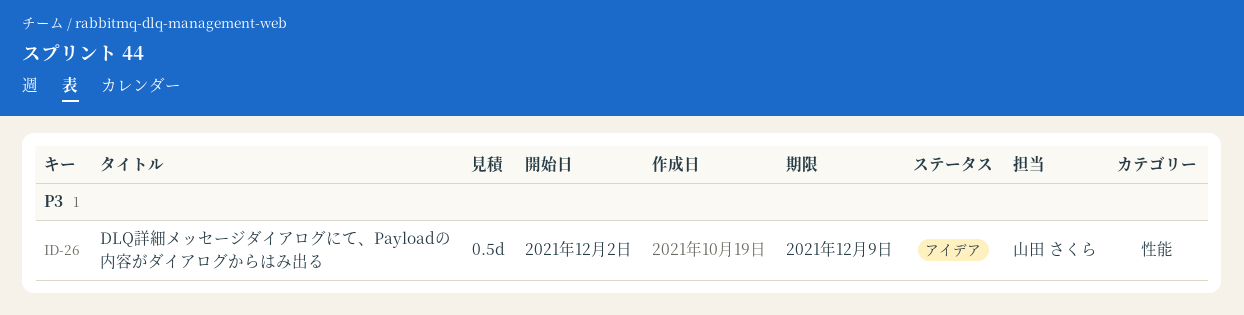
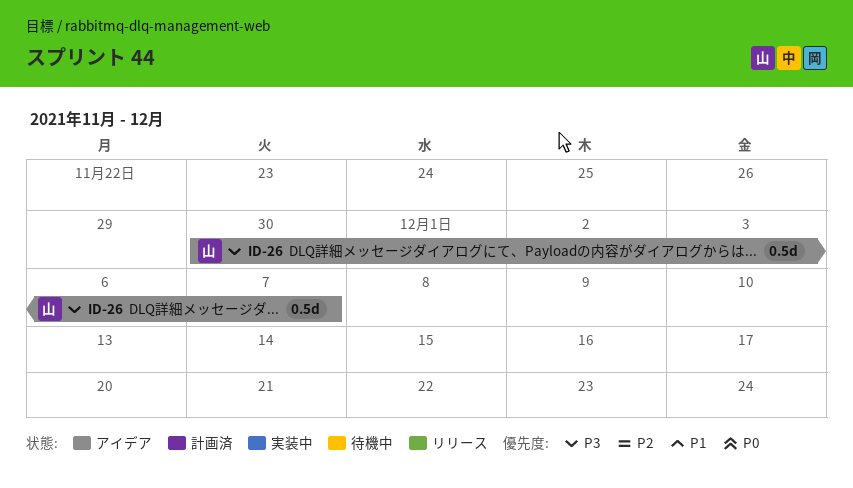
ID-26, start: Dec 2 -> Nov 30
ID-26, due: Dec 9 -> Dec 7

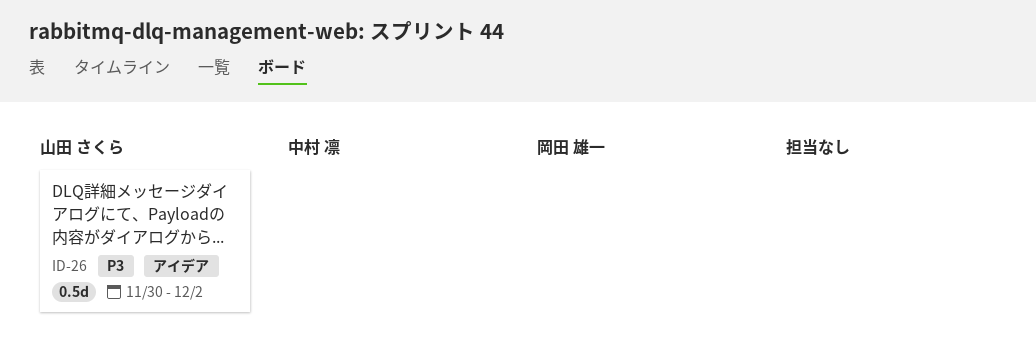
ID-26, due: Dec 7 -> Dec 2

